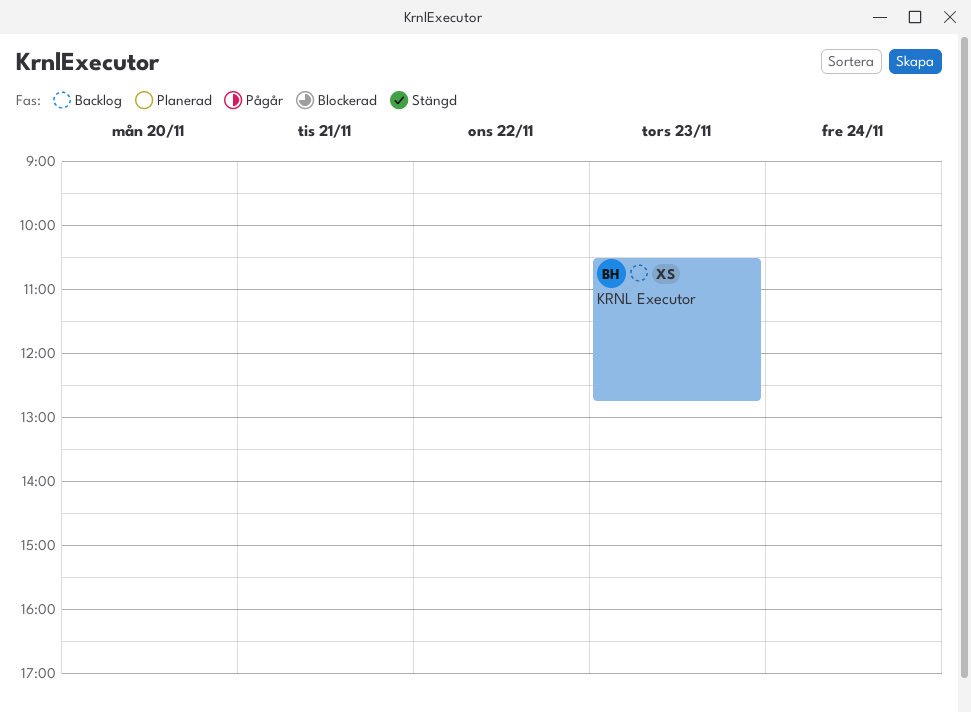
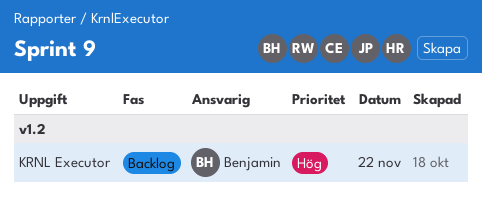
KRNL Executor, day: Nov 23 -> Nov 22

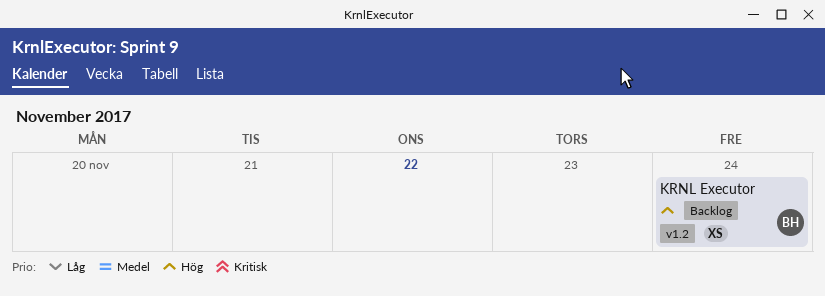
KRNL Executor, day: Nov 22 -> Nov 24

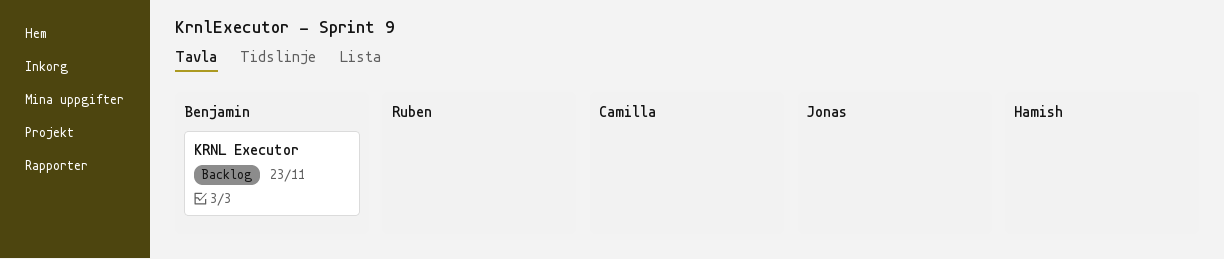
KRNL Executor, day: Nov 24 -> Nov 23

